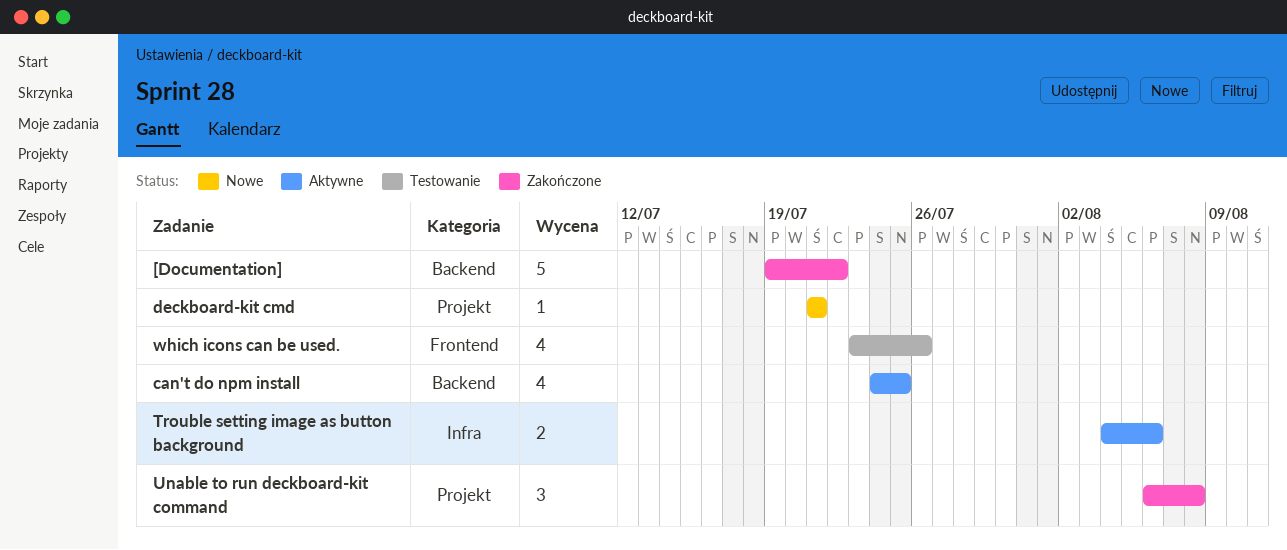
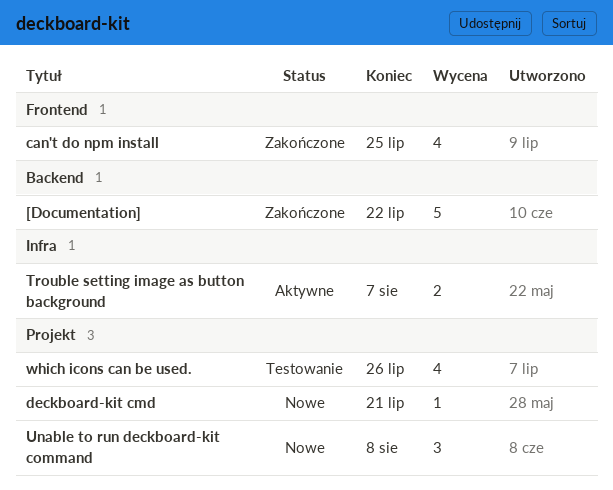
can't do npm install, status: Aktywne -> Zakończone
can't do npm install, label: Backend -> Frontend
Trouble setting image as button background, due: Aug 6 -> Aug 7
Unable to run deckboard-kit command, status: Zakończone -> Nowe
which icons can be used., label: Frontend -> Projekt

